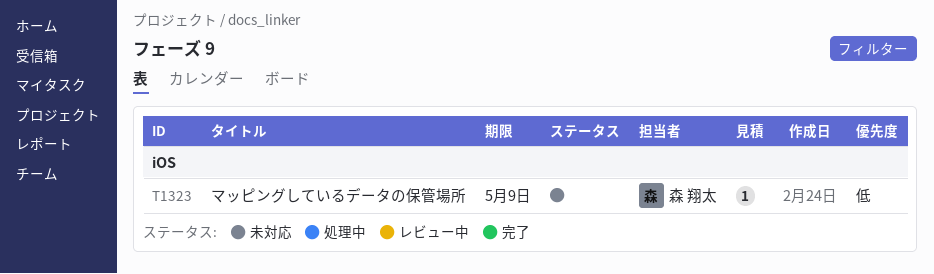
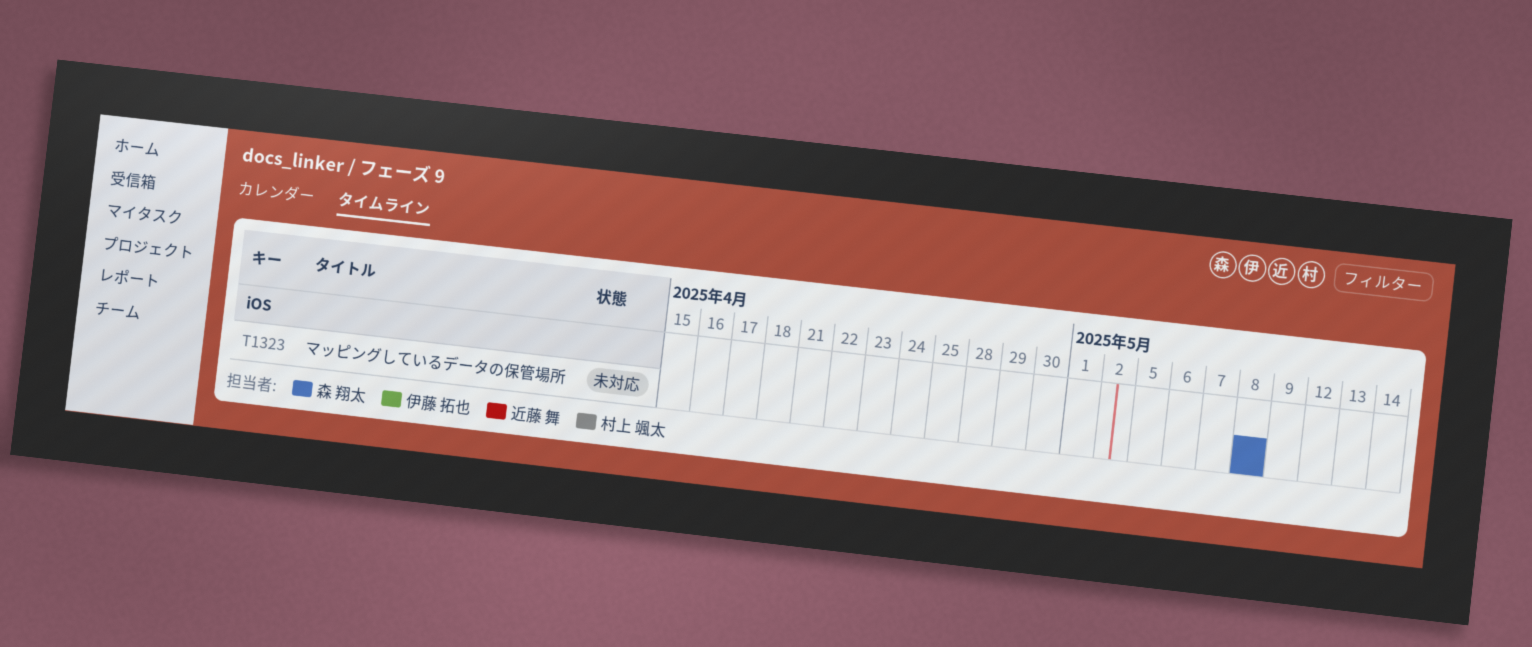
T1323, due: May 9 -> May 8

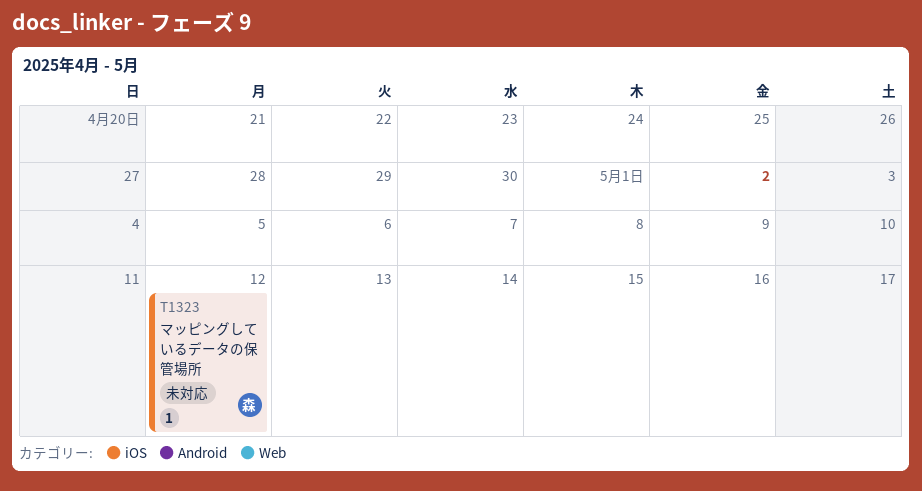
T1323, due: May 8 -> May 12

